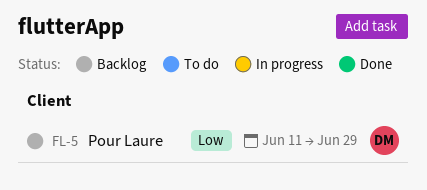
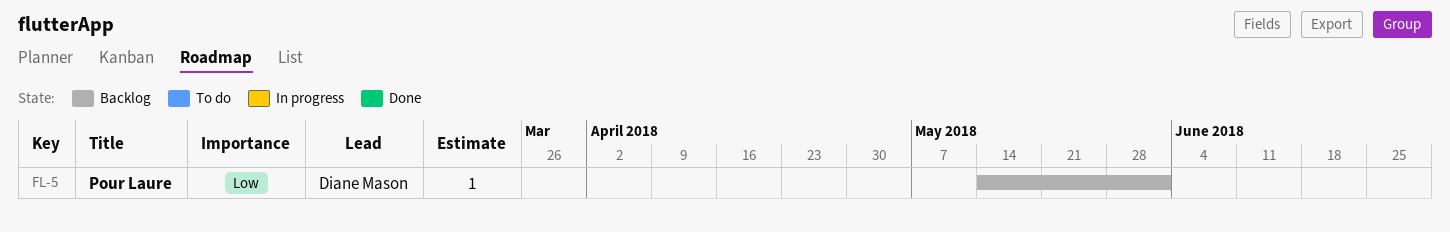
FL-5, start: Jun 11 -> May 14
FL-5, due: Jun 29 -> Jun 1

